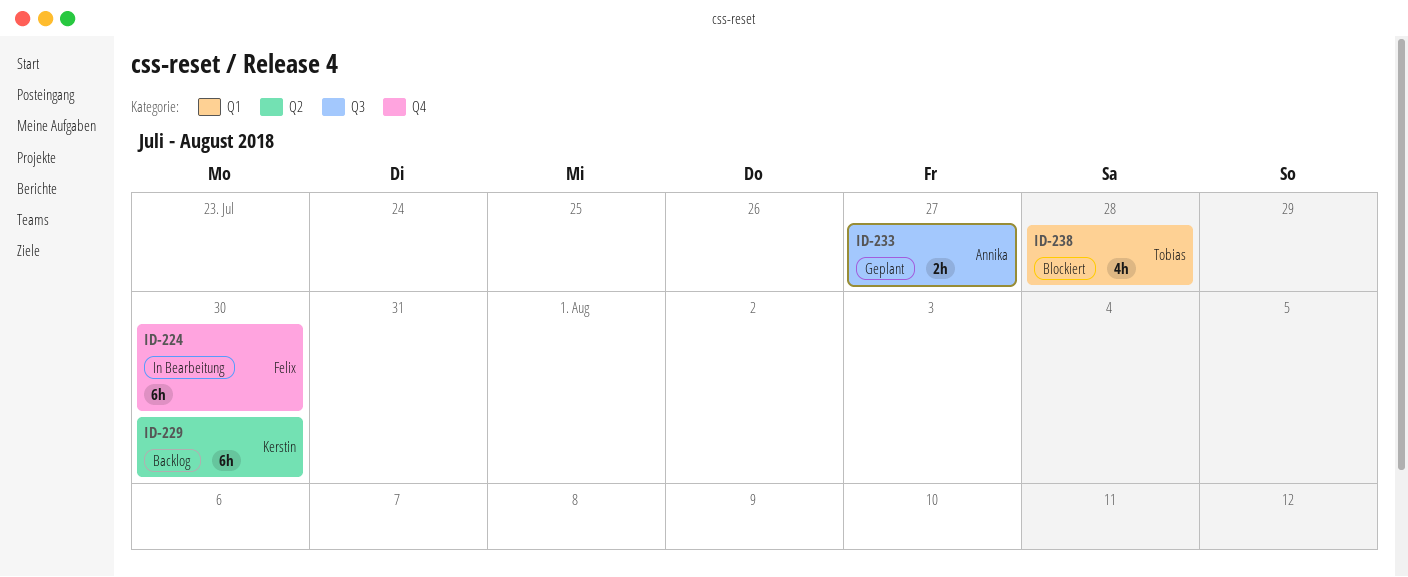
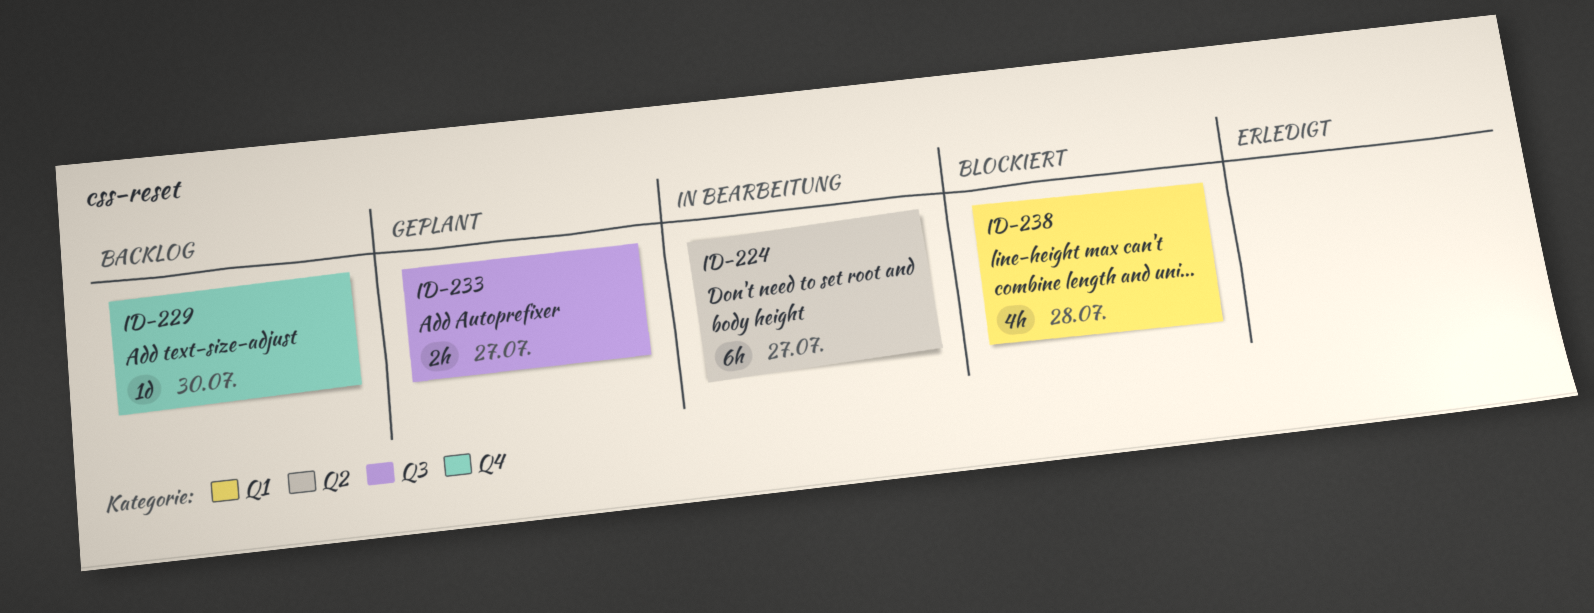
ID-224, label: Q4 -> Q2
ID-224, due: Jul 30 -> Jul 27
ID-229, label: Q2 -> Q4
ID-229, estimate: 6h -> 1d

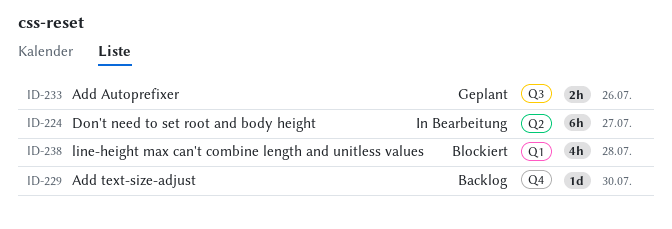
ID-233, due: Jul 27 -> Jul 26

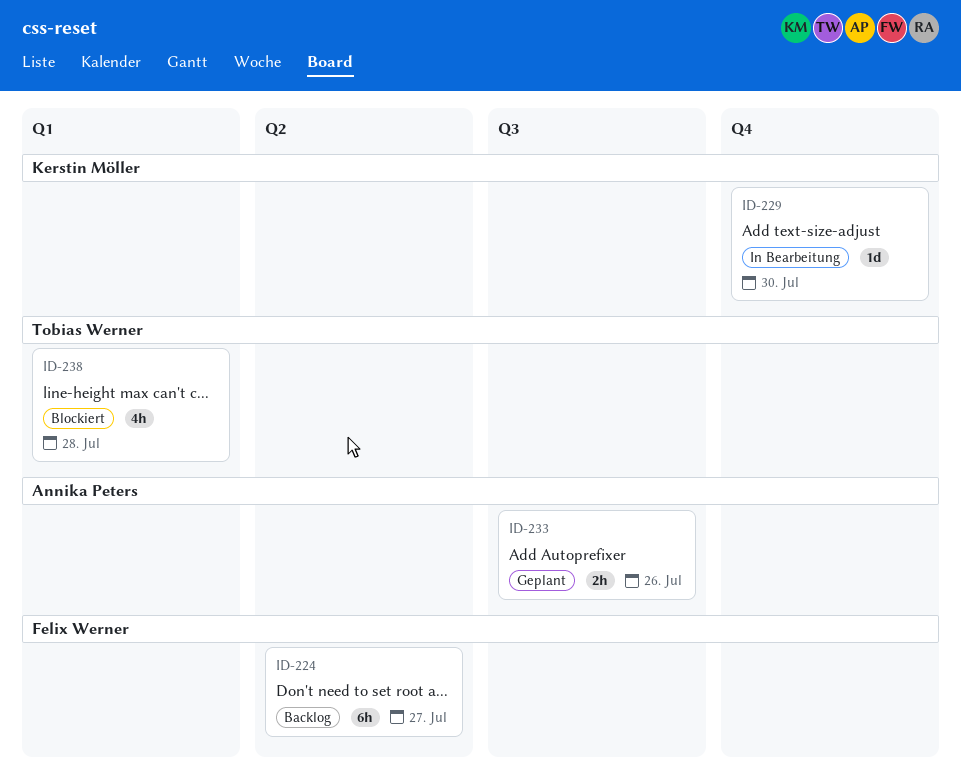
ID-224, status: In Bearbeitung -> Backlog
ID-229, status: Backlog -> In Bearbeitung

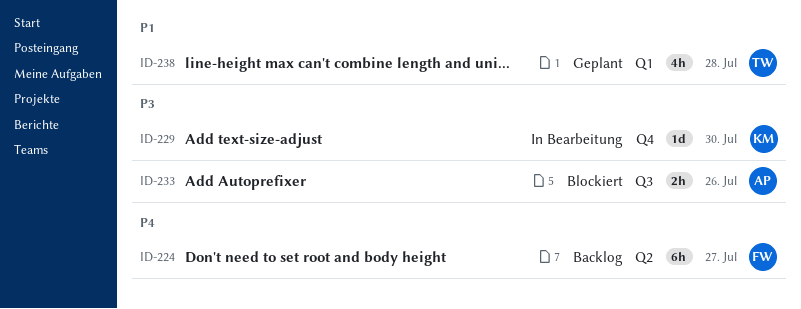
ID-233, status: Geplant -> Blockiert
ID-238, status: Blockiert -> Geplant

